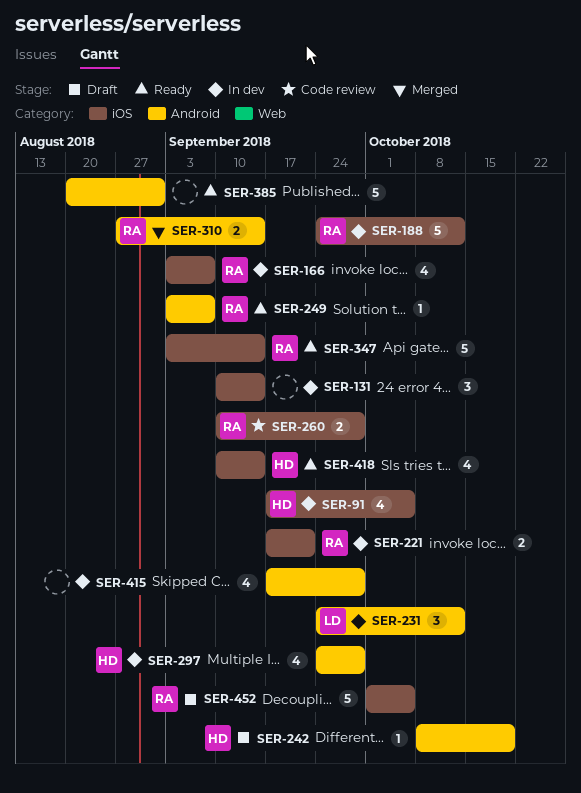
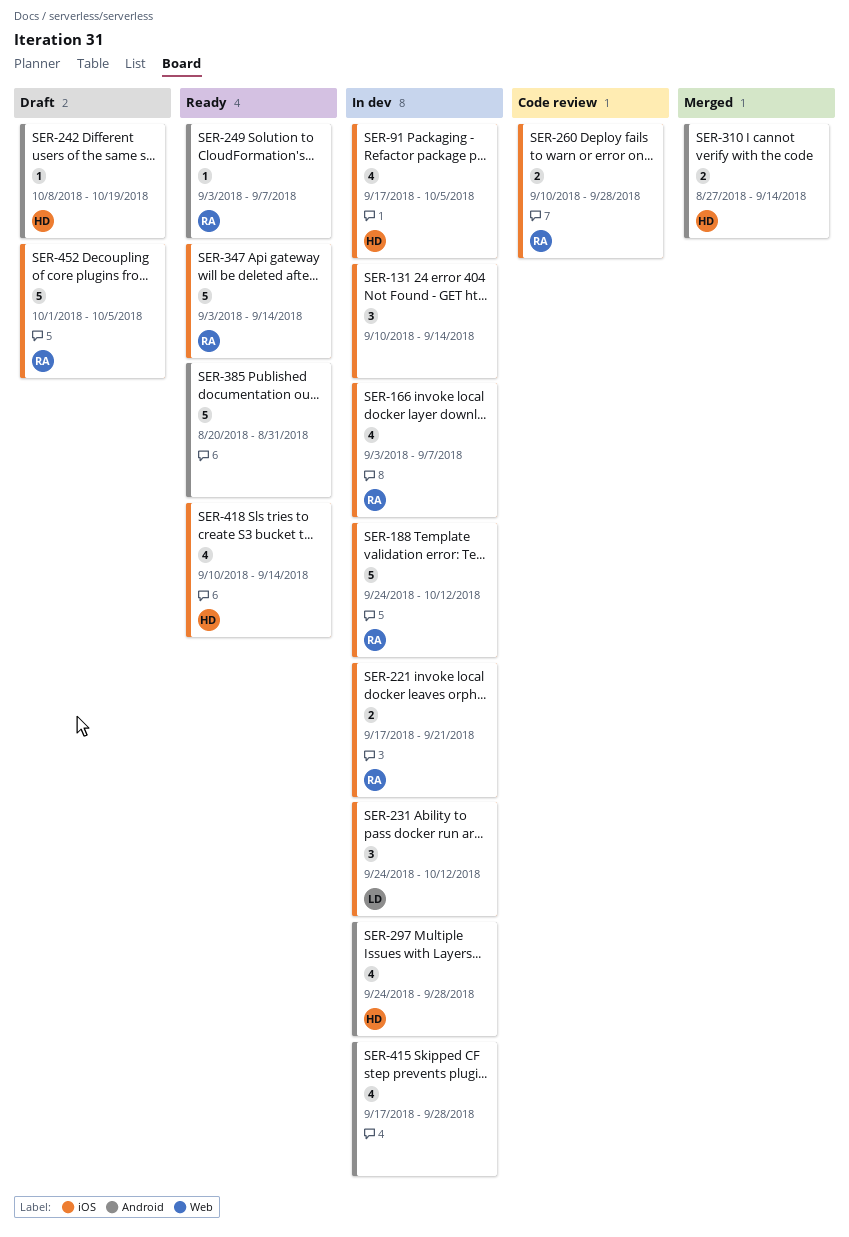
SER-231, label: Android -> iOS
SER-310, owner: RA -> HD

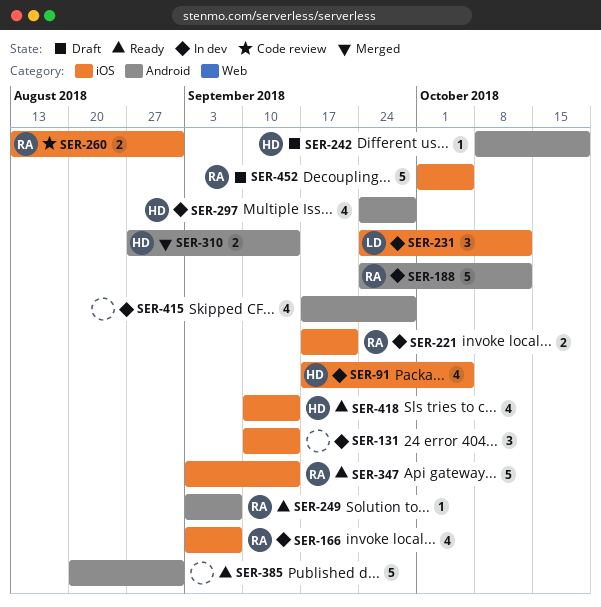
SER-188, label: iOS -> Android
SER-260, start: Sep 10 -> Aug 13
SER-260, due: Sep 28 -> Aug 31

